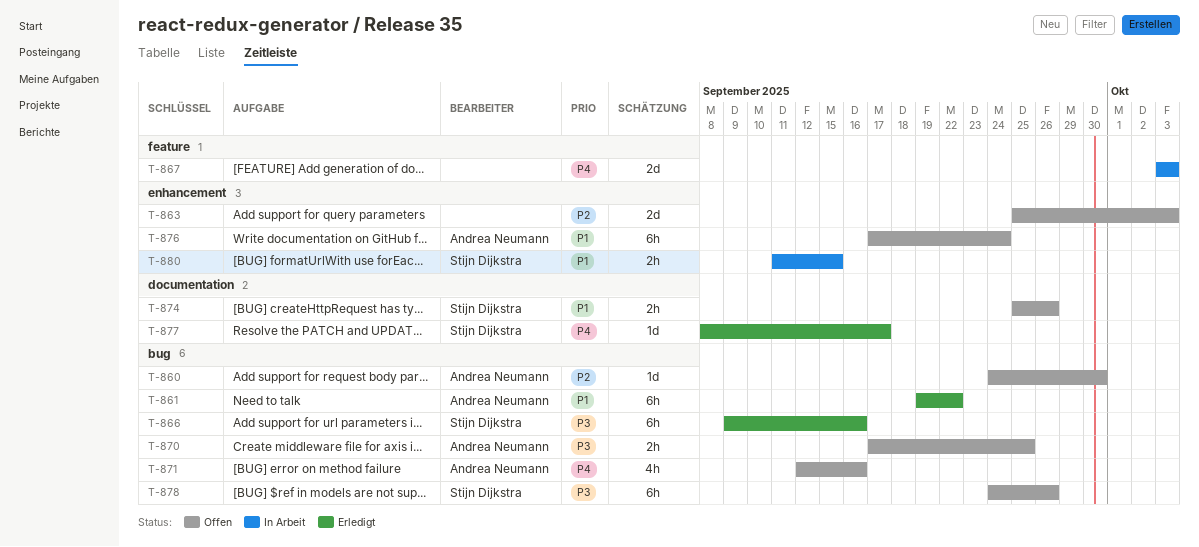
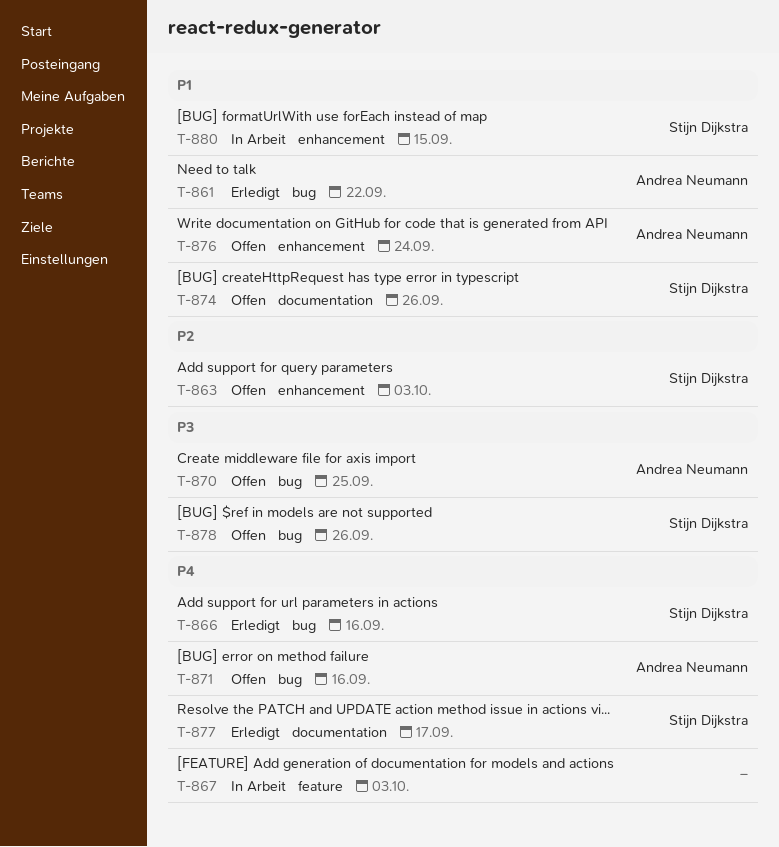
T-860: present -> none
T-863, owner: none -> Stijn Dijkstra
T-866, priority: P3 -> P4

